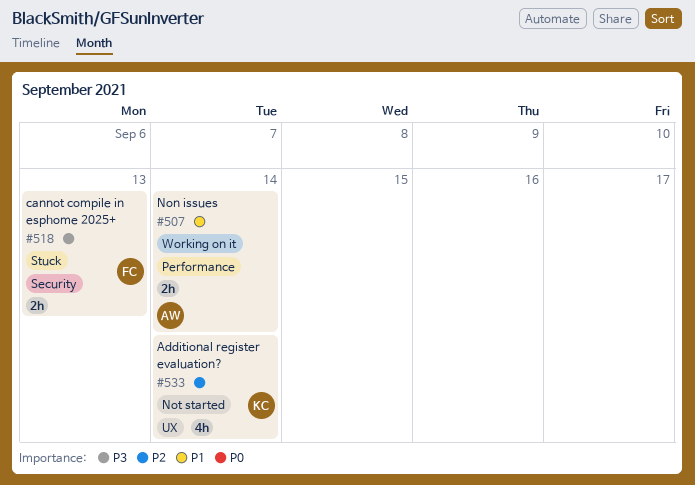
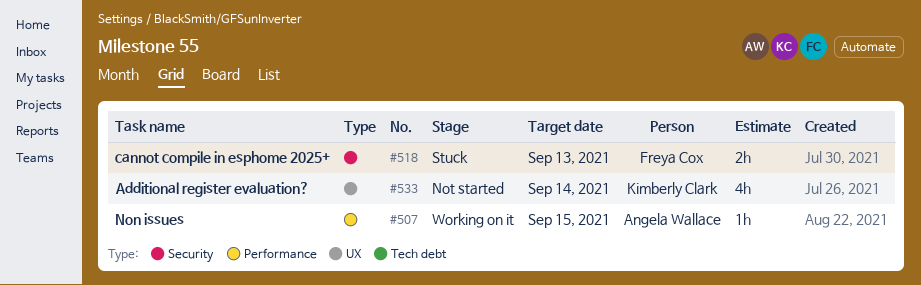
#507, estimate: 2h -> 1h
#507, due: Sep 14 -> Sep 15

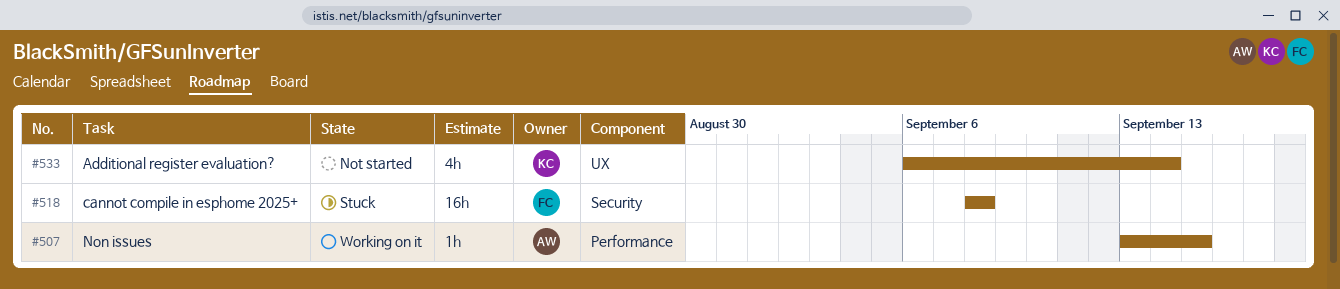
#518, estimate: 2h -> 16h
#518, due: Sep 13 -> Sep 8

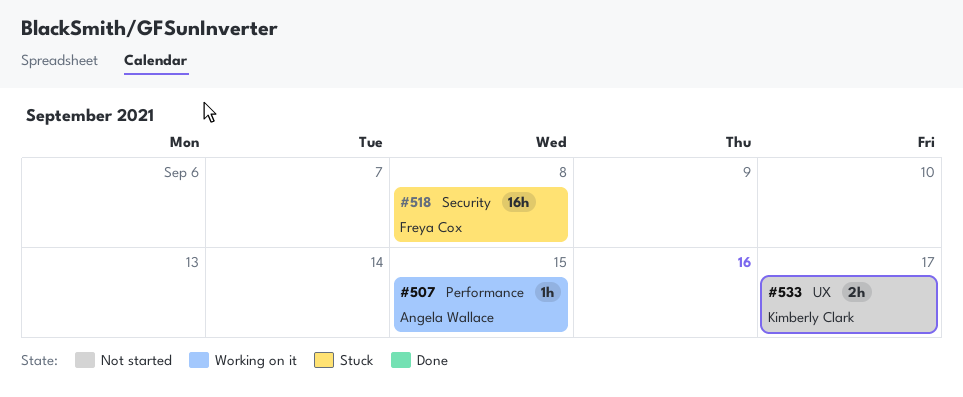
#533, estimate: 4h -> 2h
#533, due: Sep 14 -> Sep 17

